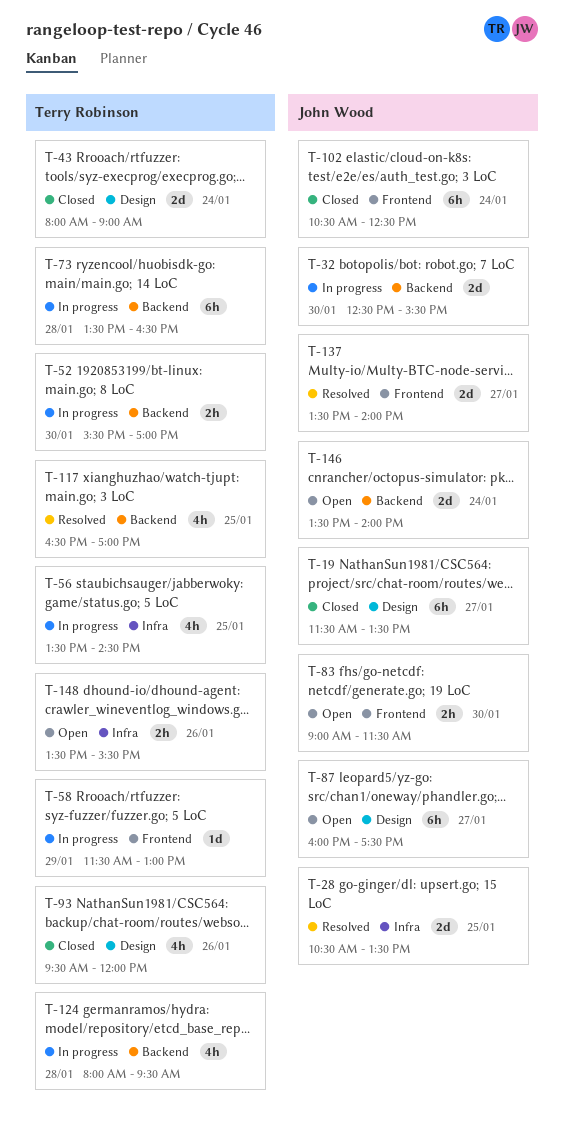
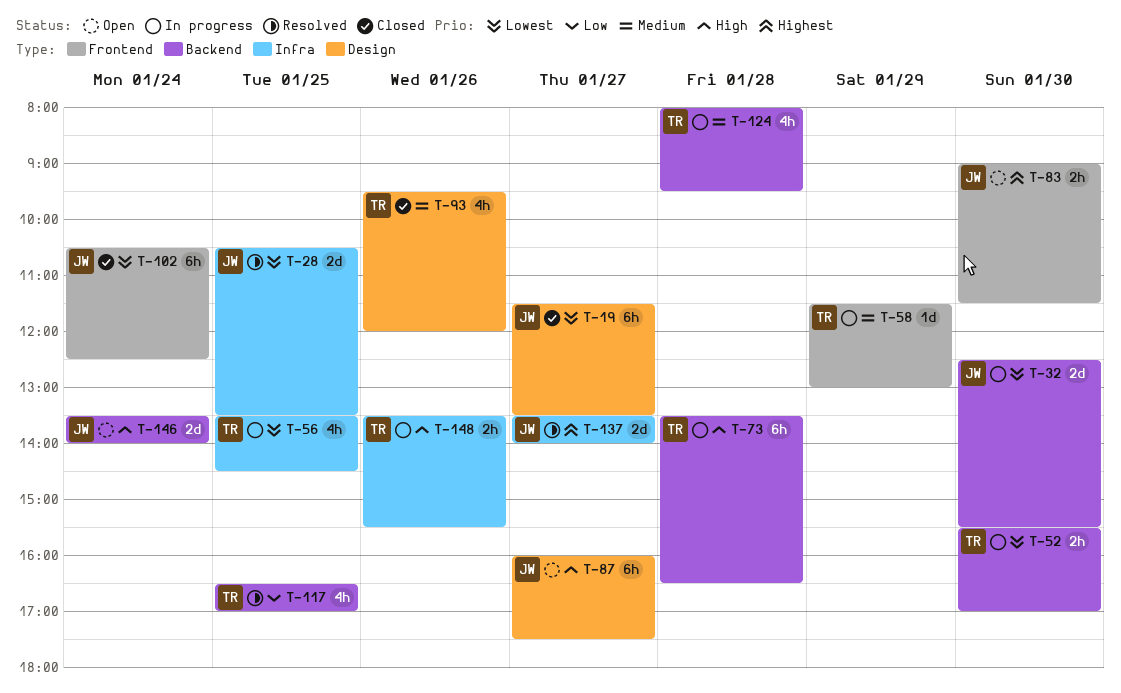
T-43: present -> none
T-137, label: Frontend -> Infra
T-148, status: Open -> In progress

